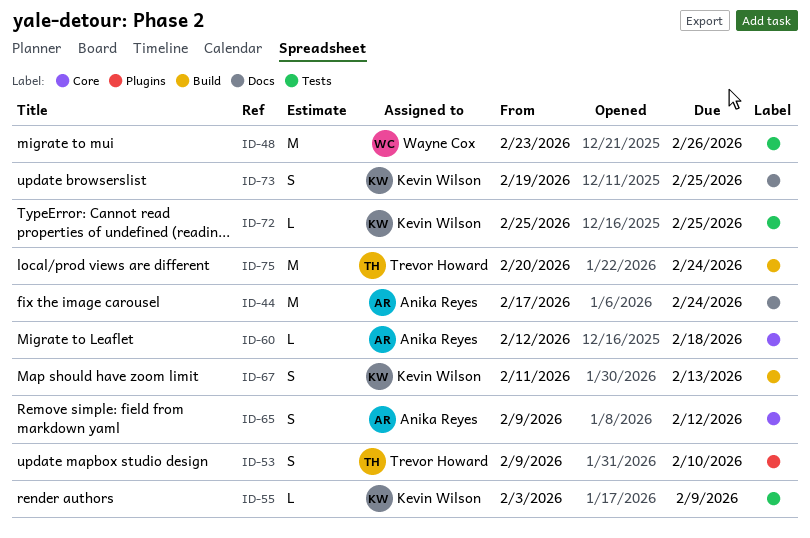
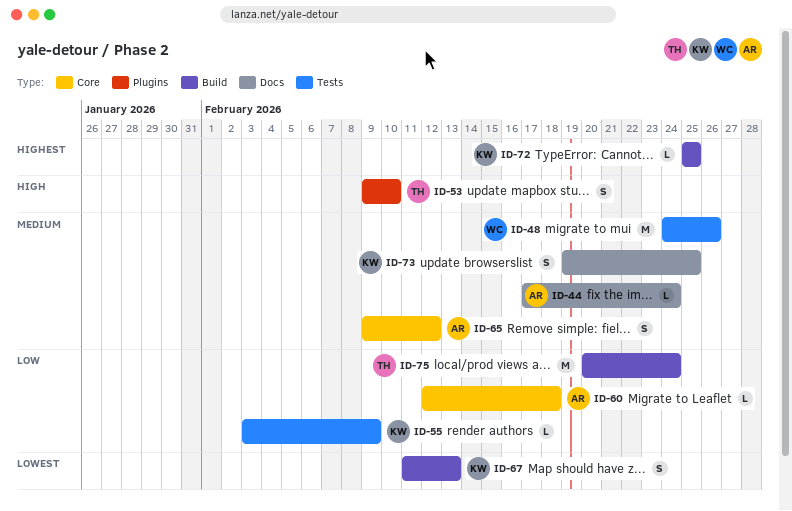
ID-44, estimate: M -> L
ID-48, start: Feb 23 -> Feb 24
ID-72, label: Tests -> Build

